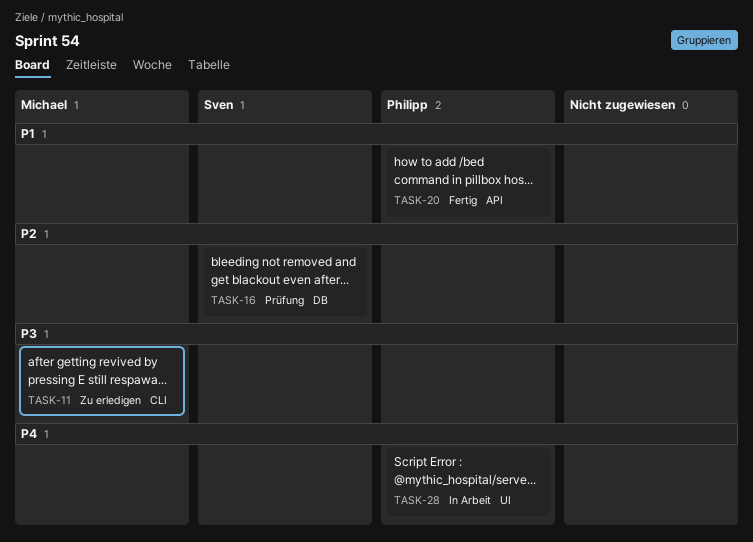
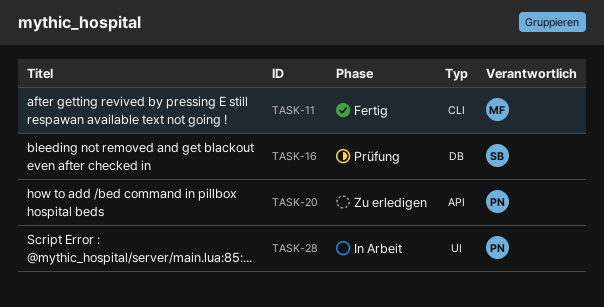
TASK-11, status: Zu erledigen -> Fertig
TASK-20, status: Fertig -> Zu erledigen

